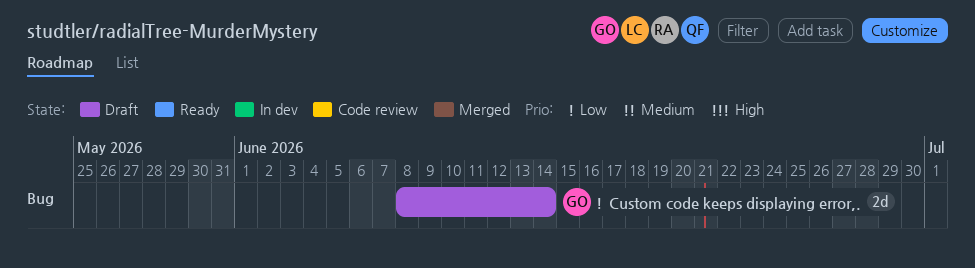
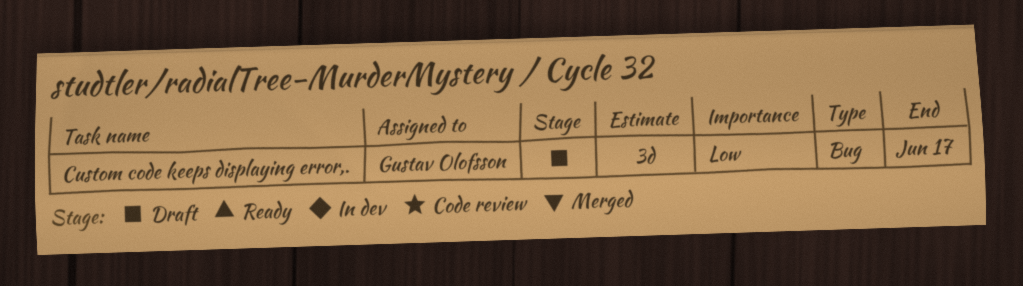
Custom code keeps displaying error,., estimate: 2d -> 3d
Custom code keeps displaying error,., due: Jun 14 -> Jun 17

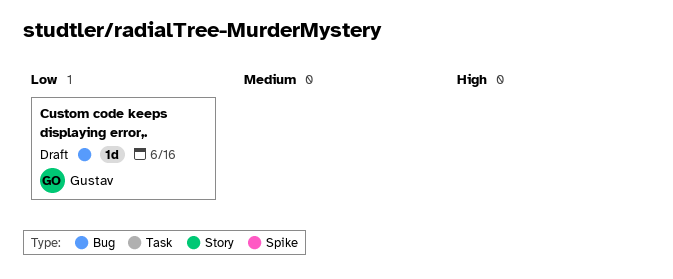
Custom code keeps displaying error,., estimate: 3d -> 1d
Custom code keeps displaying error,., due: Jun 17 -> Jun 16

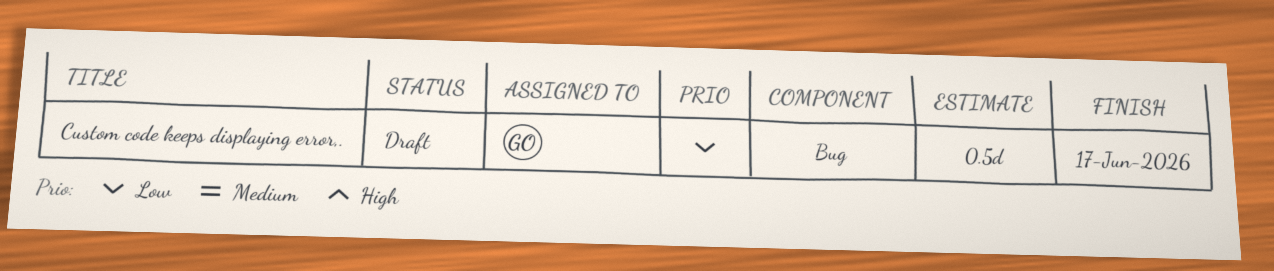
Custom code keeps displaying error,., estimate: 1d -> 0.5d
Custom code keeps displaying error,., due: Jun 16 -> Jun 17

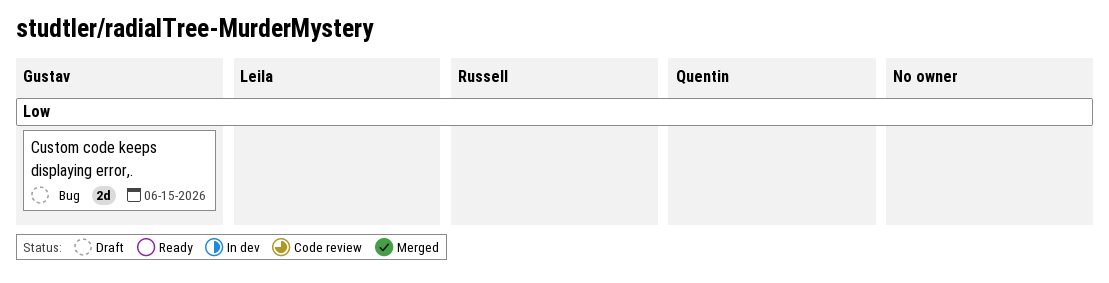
Custom code keeps displaying error,., estimate: 0.5d -> 2d
Custom code keeps displaying error,., due: Jun 17 -> Jun 15

